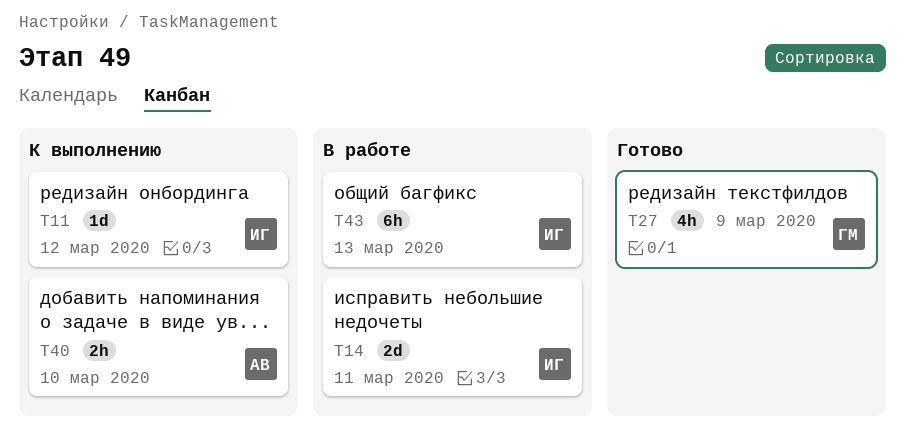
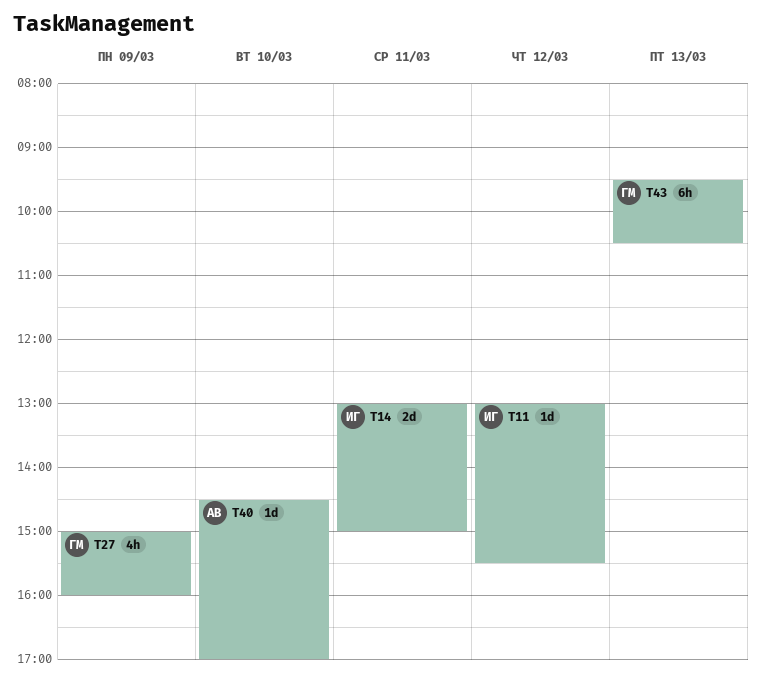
T40, estimate: 2h -> 1d
T43, owner: ИГ -> ГМ

